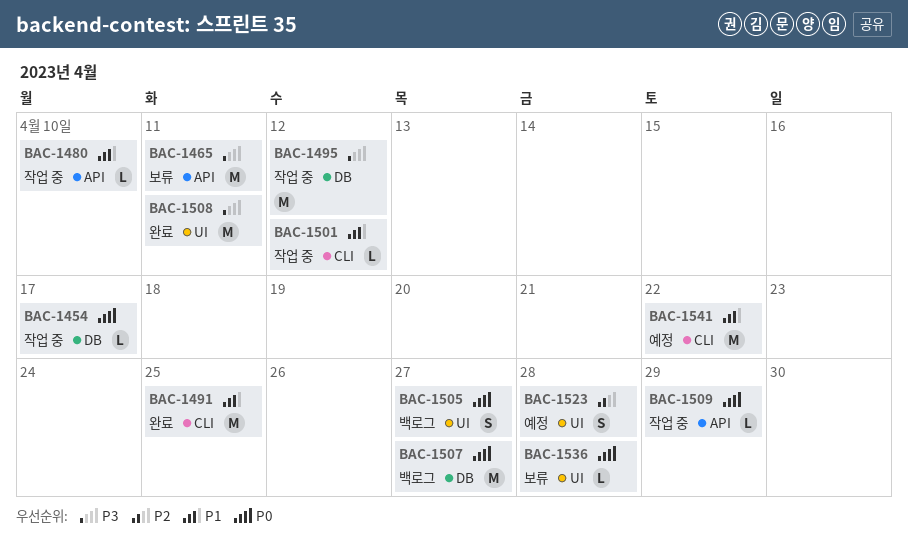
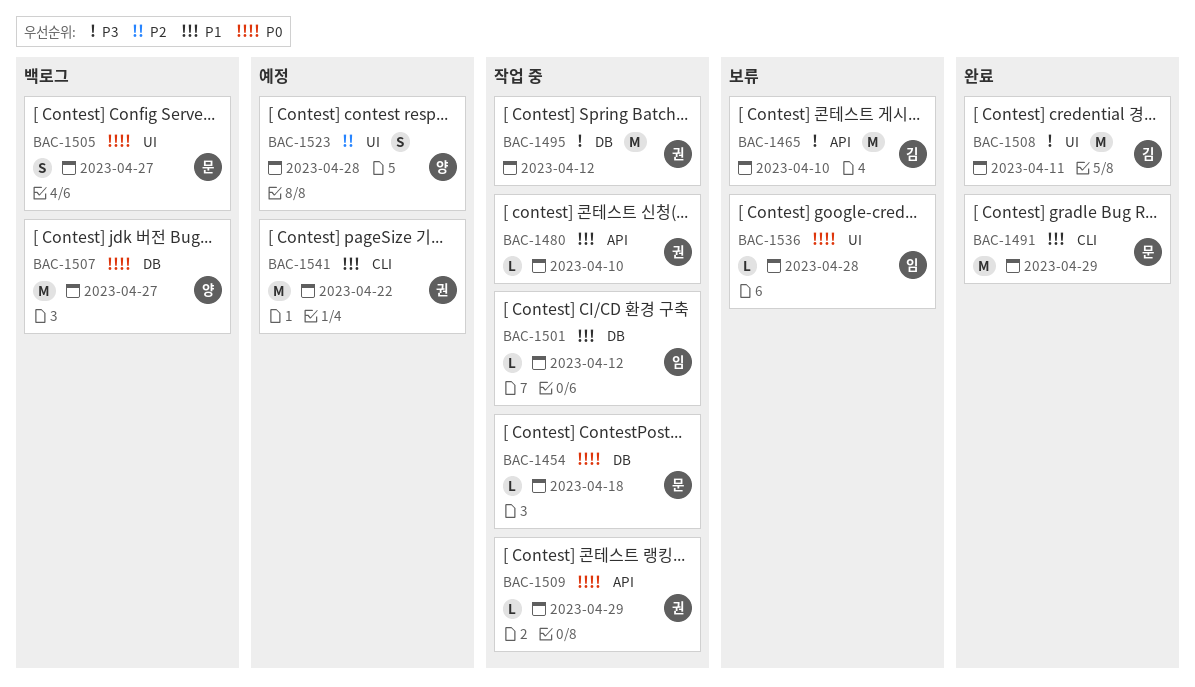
BAC-1454, due: Apr 17 -> Apr 18
BAC-1465, due: Apr 11 -> Apr 10
BAC-1491, due: Apr 25 -> Apr 29
BAC-1501, label: CLI -> DB

